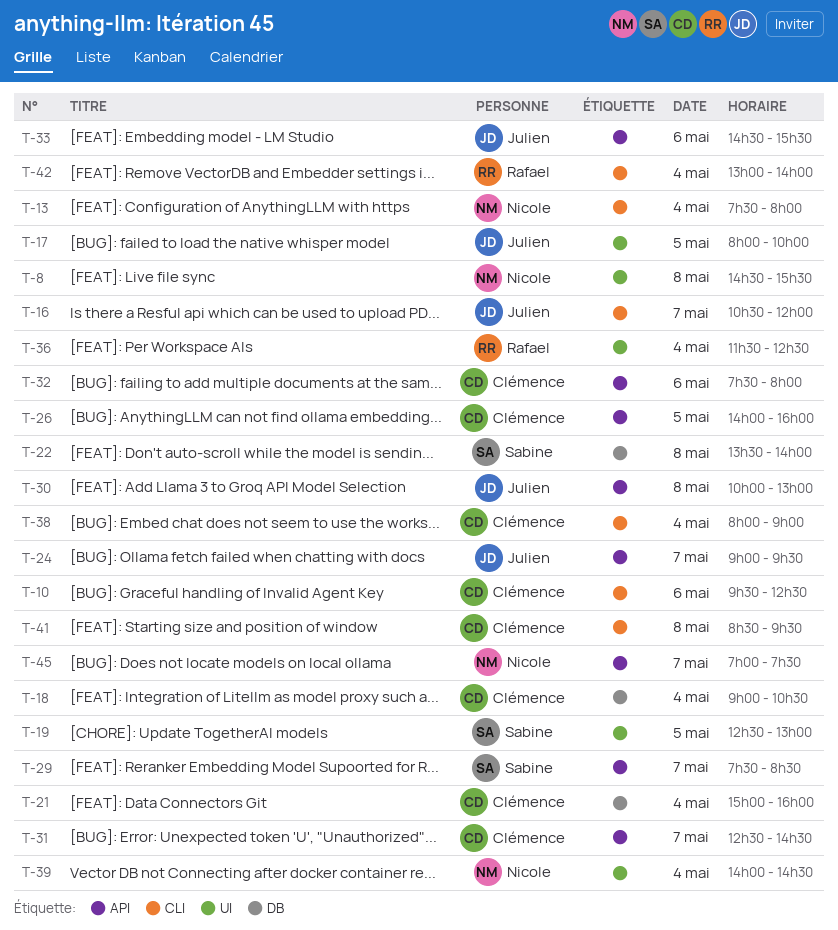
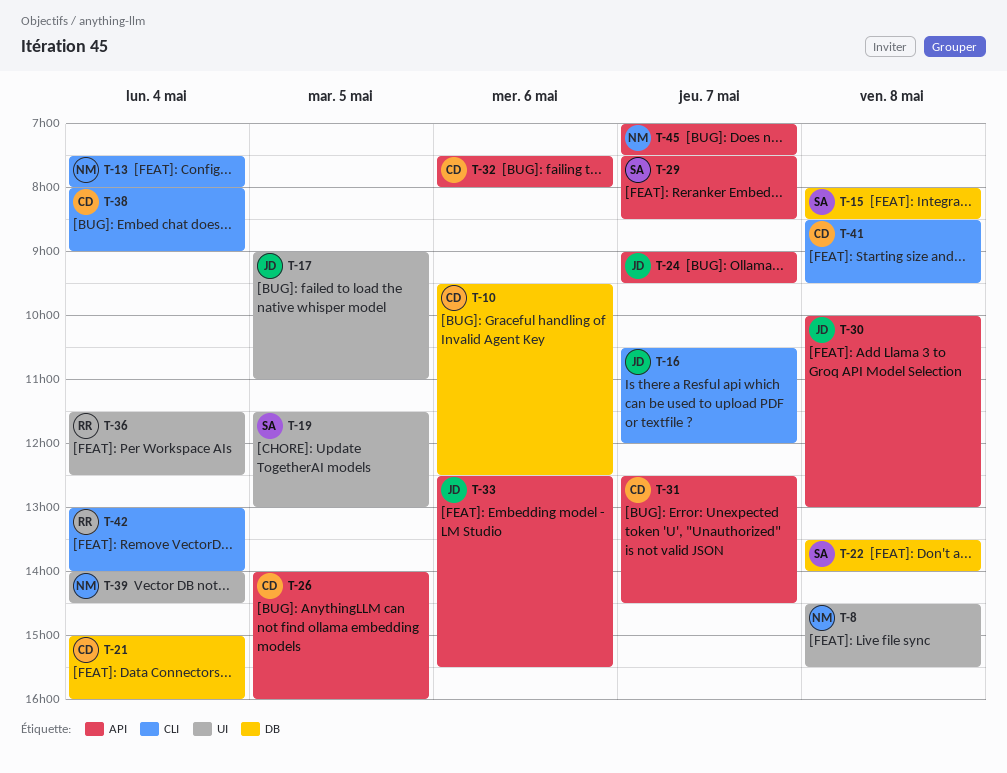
T-10, label: CLI -> DB
T-15: none -> present
T-17, begins: 08:00 -> 09:00
T-17, ends: 10:00 -> 11:00
T-18: present -> none
T-19, begins: 12:30 -> 11:30
T-33, begins: 14:30 -> 12:30

